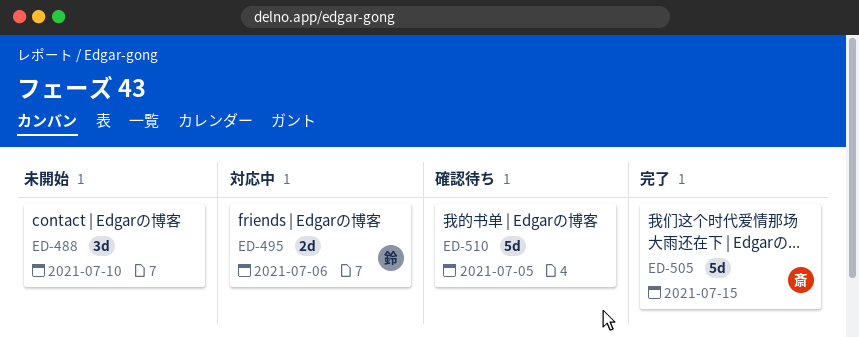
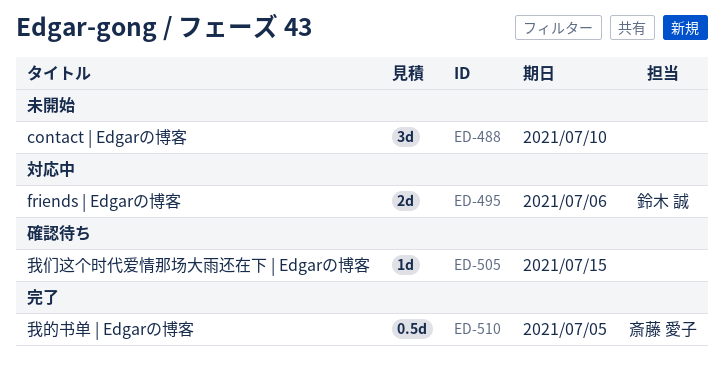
ED-505, status: 完了 -> 確認待ち
ED-505, owner: 斎藤 愛子 -> none
ED-505, estimate: 5d -> 1d
ED-510, status: 確認待ち -> 完了
ED-510, owner: none -> 斎藤 愛子
ED-510, estimate: 5d -> 0.5d

